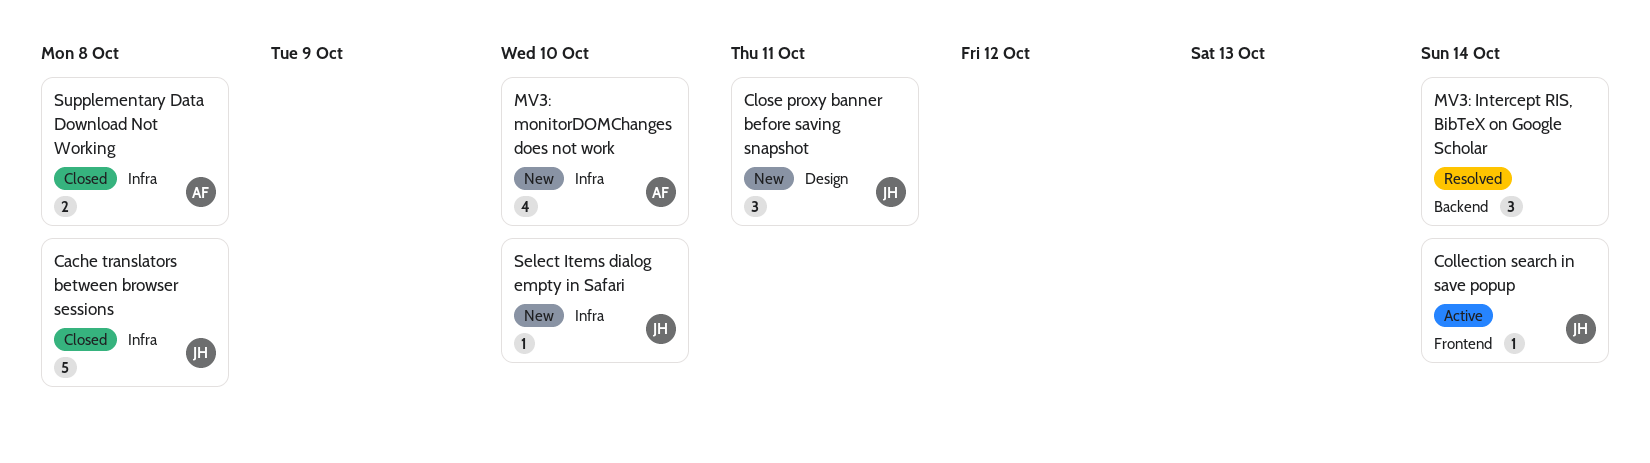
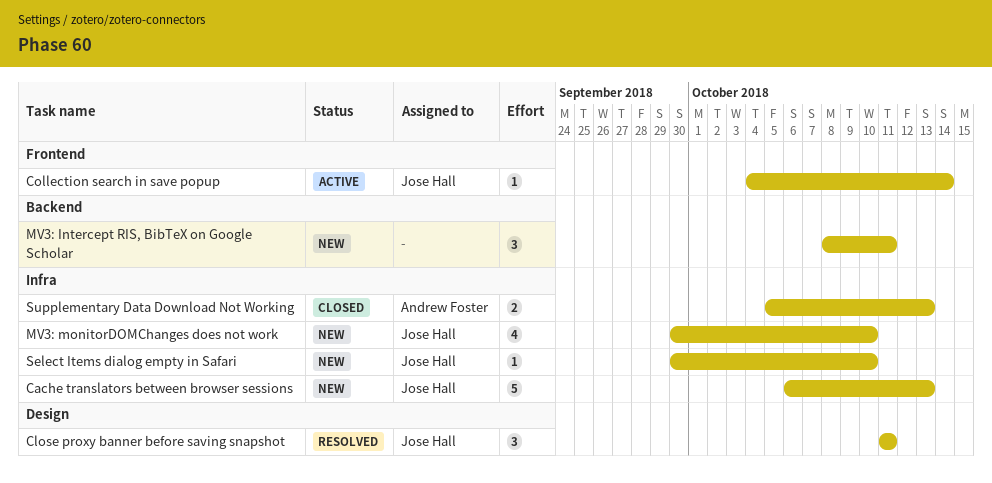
Cache translators between browser sessions, status: Closed -> New
Cache translators between browser sessions, due: Oct 8 -> Oct 13
Close proxy banner before saving snapshot, status: New -> Resolved
MV3: Intercept RIS, BibTeX on Google Scholar, status: Resolved -> New
MV3: Intercept RIS, BibTeX on Google Scholar, due: Oct 14 -> Oct 11
MV3: monitorDOMChanges does not work, owner: Andrew Foster -> Jose Hall
Supplementary Data Download Not Working, due: Oct 8 -> Oct 13

